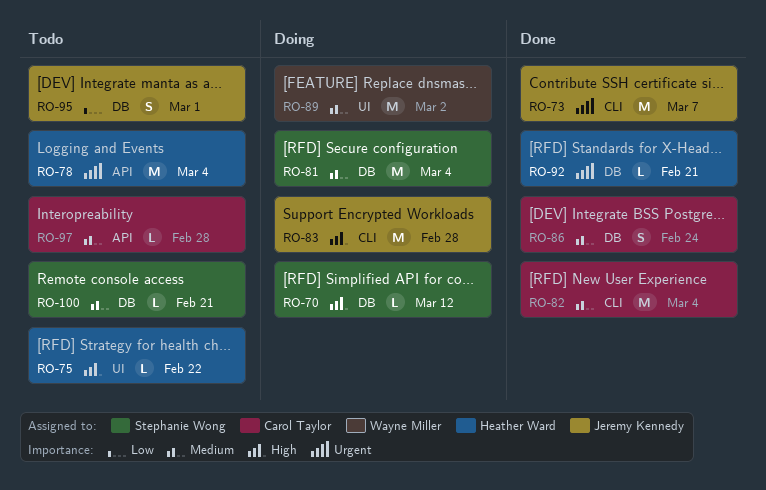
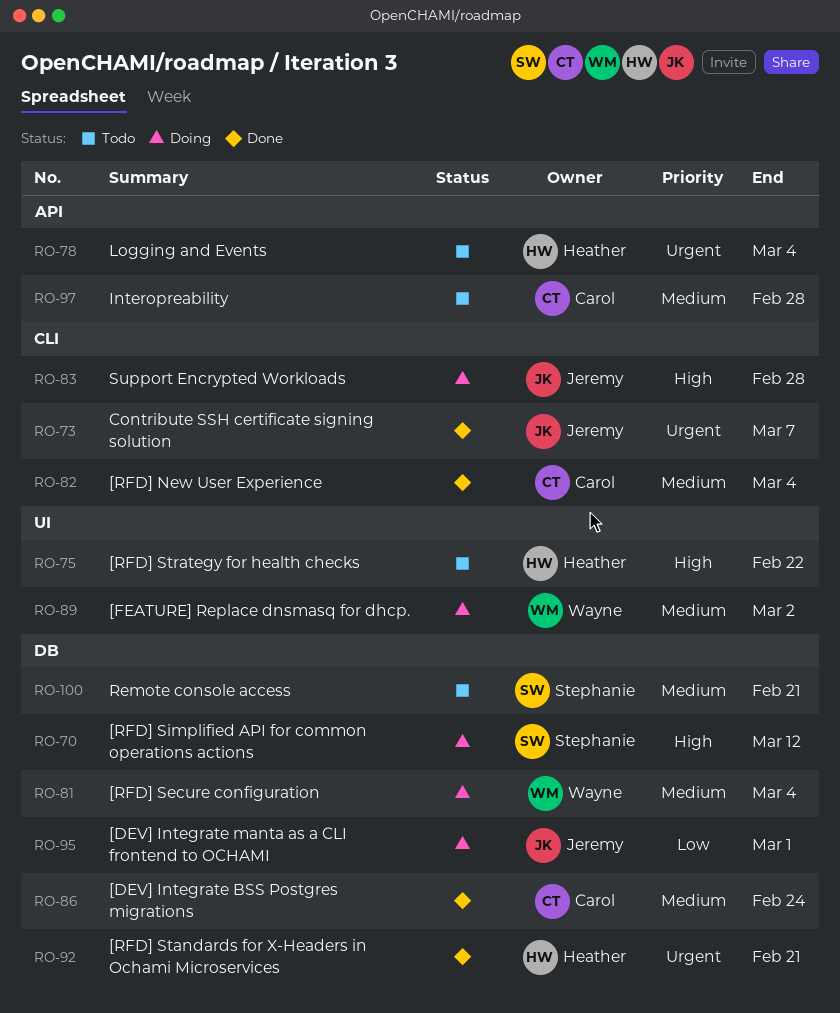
RO-81, owner: Stephanie Wong -> Wayne Miller
RO-95, status: Todo -> Doing

